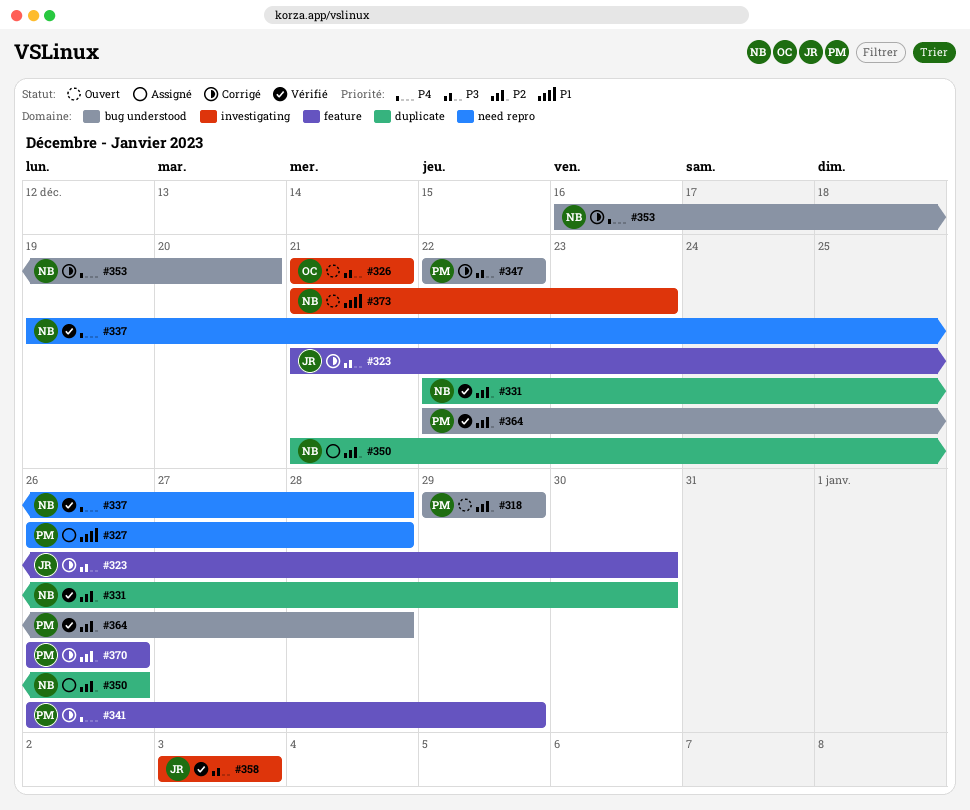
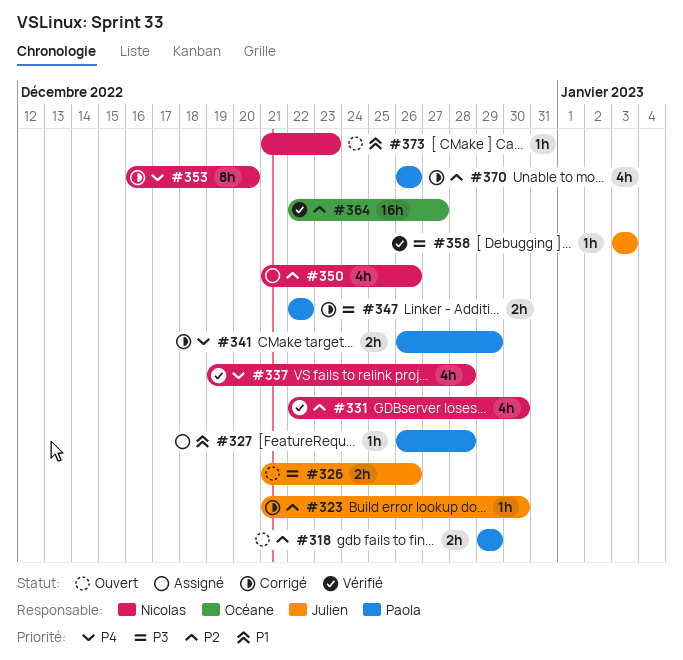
#323, priority: P3 -> P2
#326, owner: Océane -> Julien
#326, due: Dec 21 -> Dec 26
#364, owner: Paola -> Océane
#364, due: Dec 28 -> Dec 27

